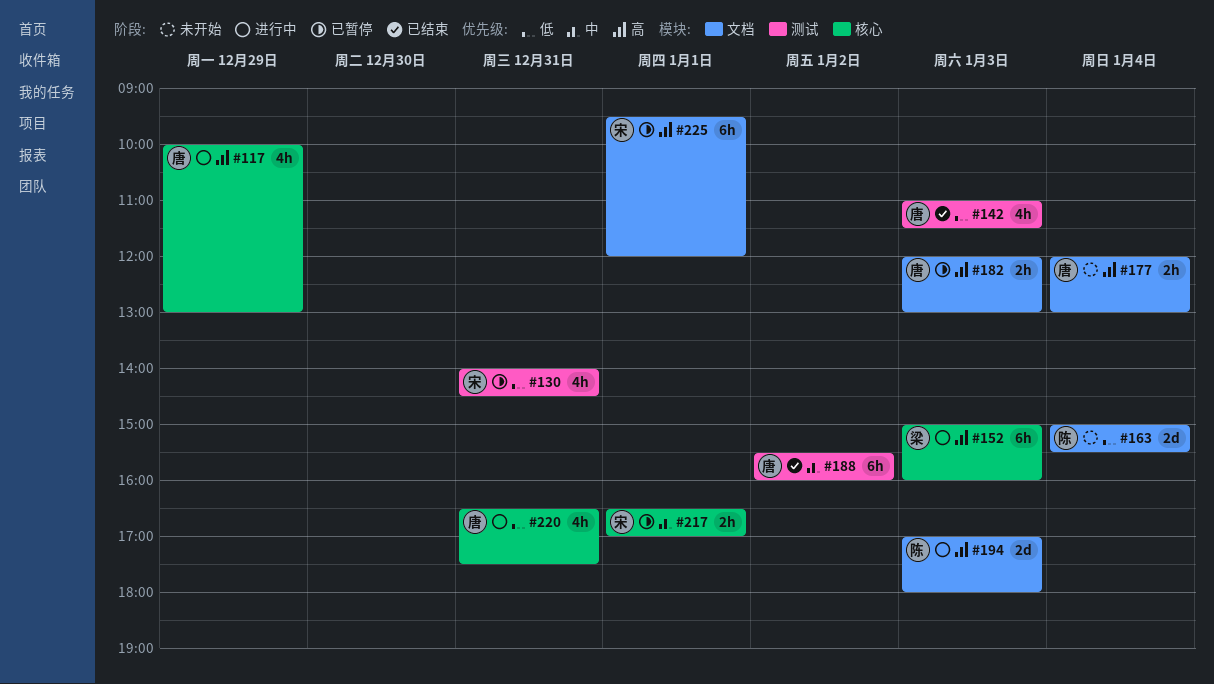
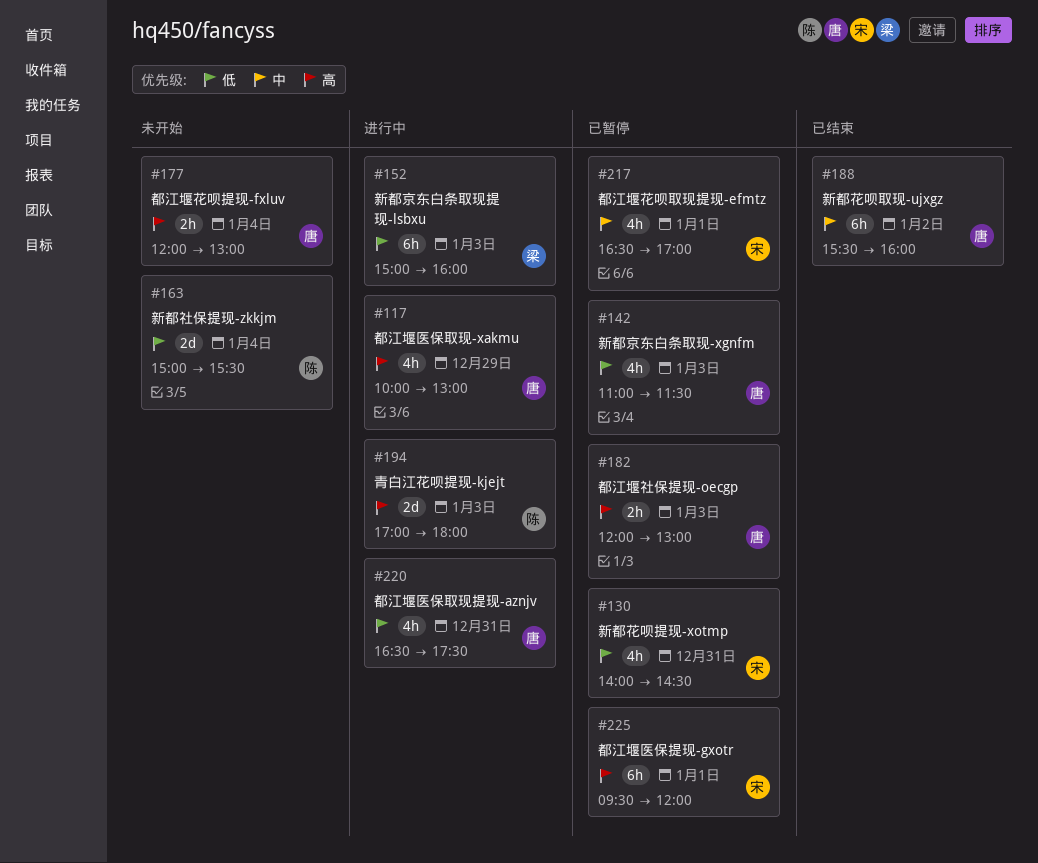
#142, status: 已结束 -> 已暂停
#152, priority: 高 -> 低
#217, estimate: 2h -> 4h

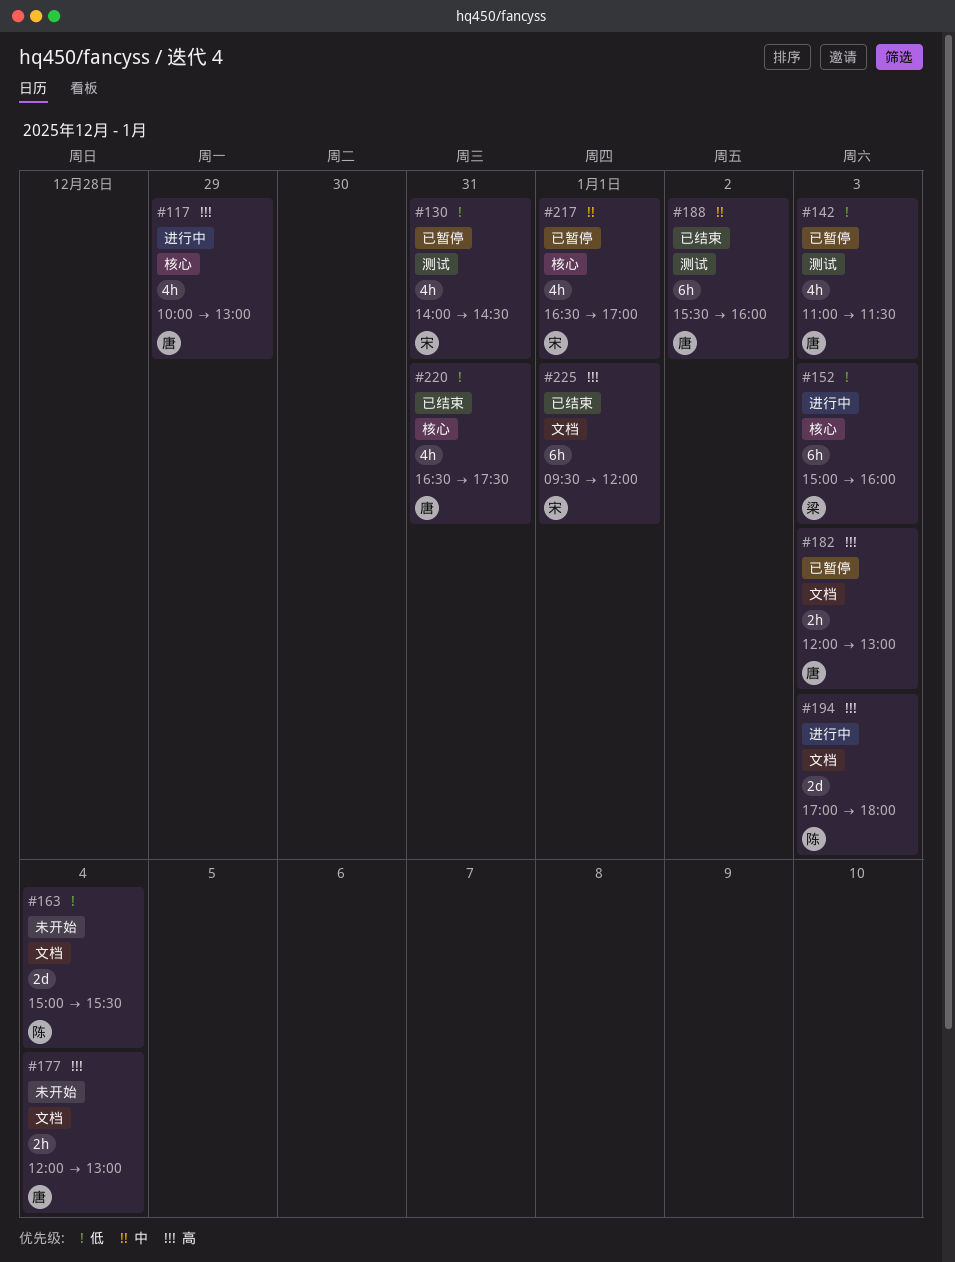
#220, status: 进行中 -> 已结束
#225, status: 已暂停 -> 已结束

